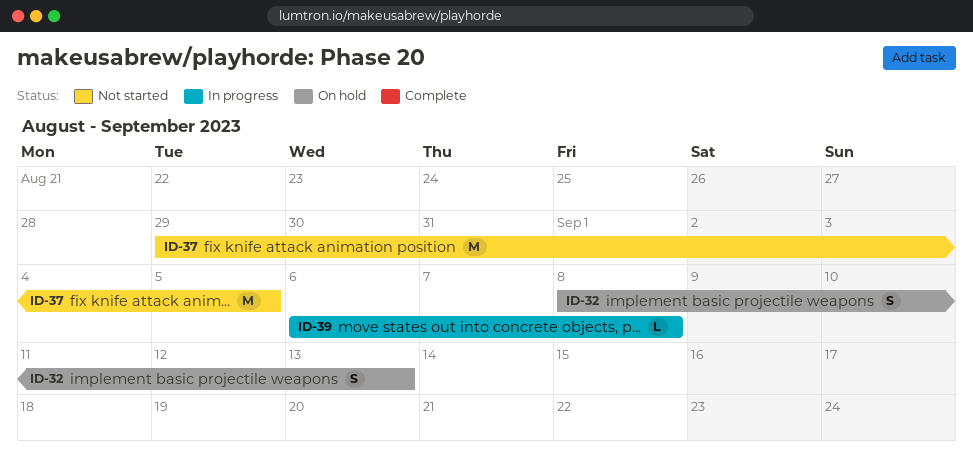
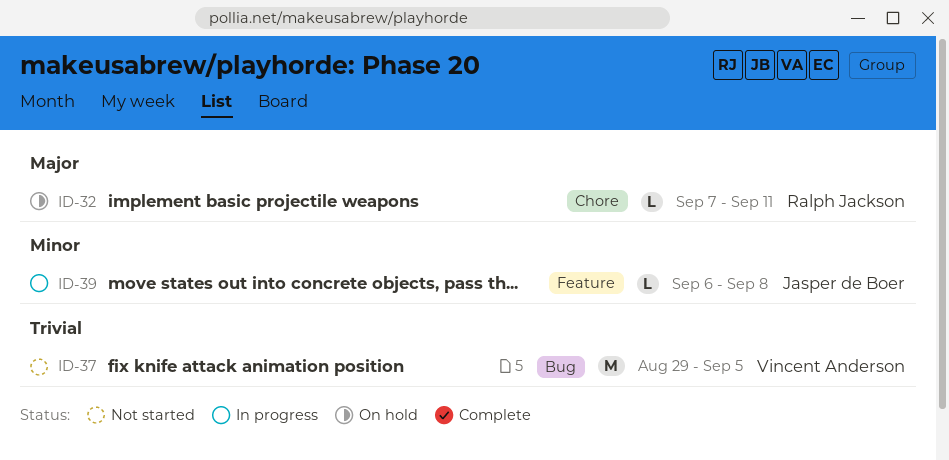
ID-32, estimate: S -> L
ID-32, start: Sep 8 -> Sep 7
ID-32, due: Sep 13 -> Sep 11

